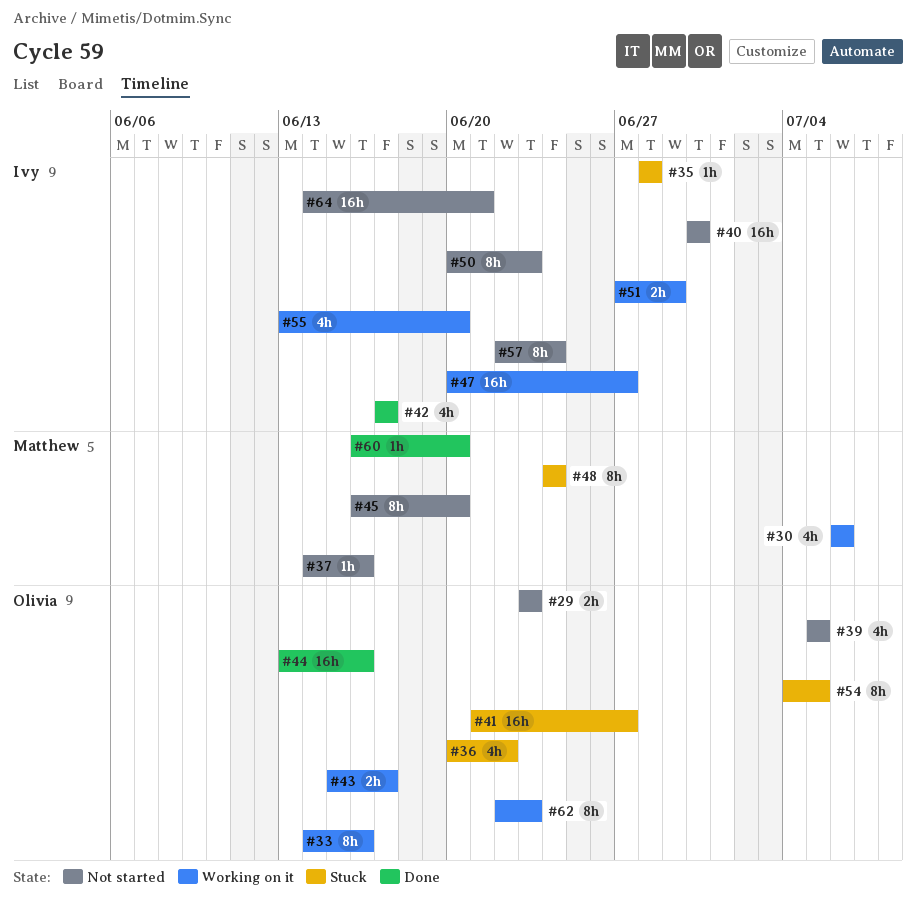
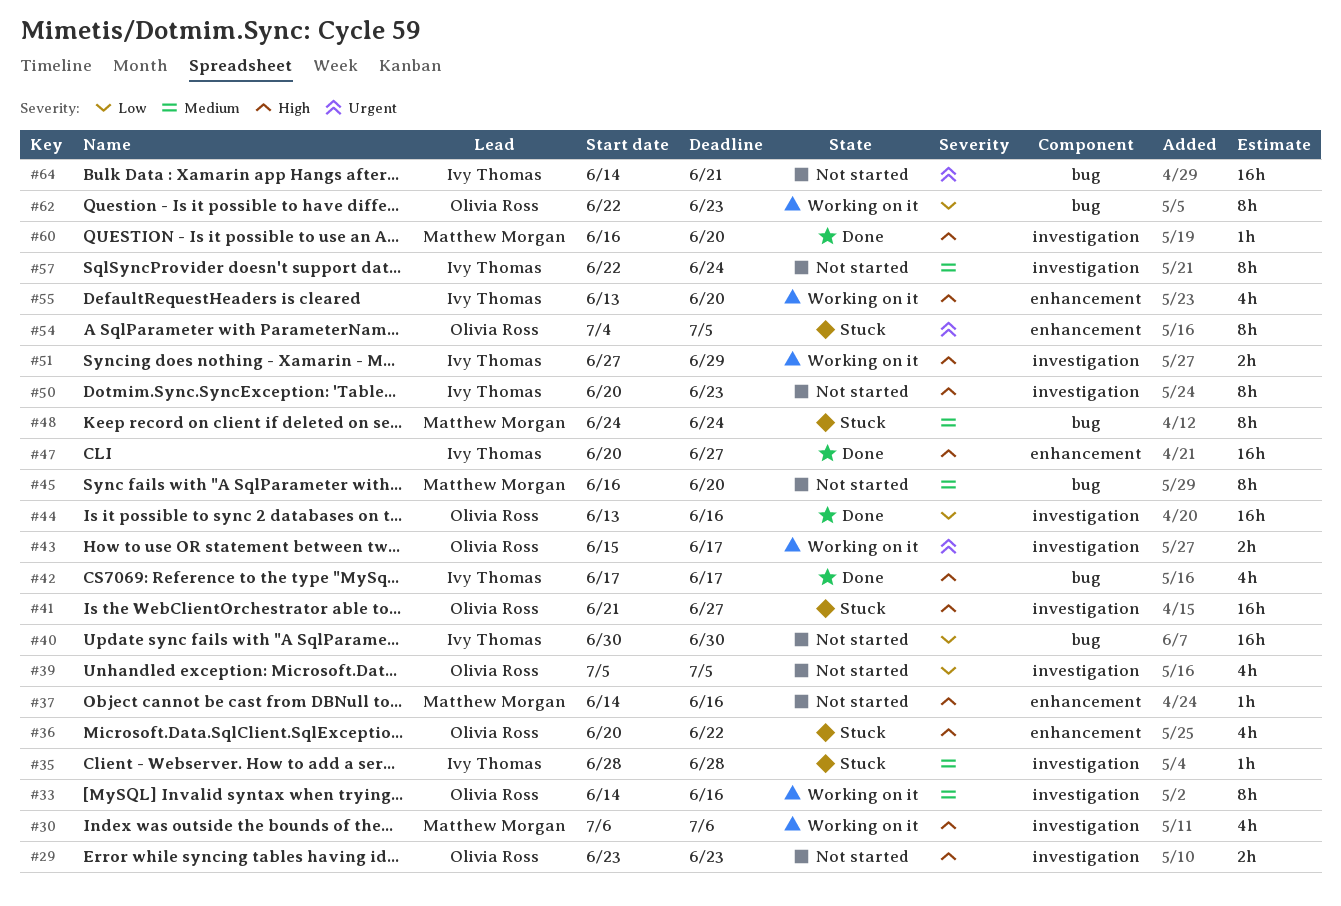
#47, status: Working on it -> Done

